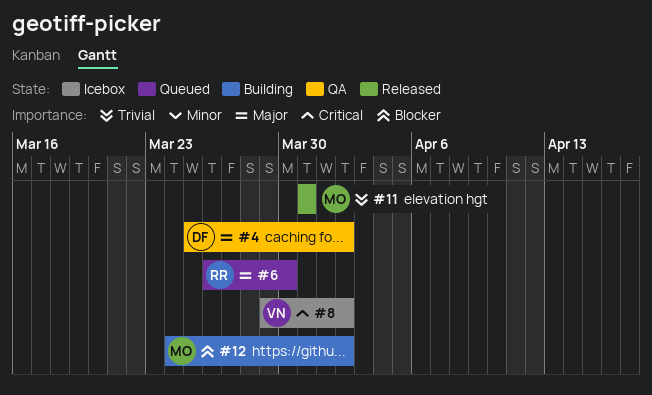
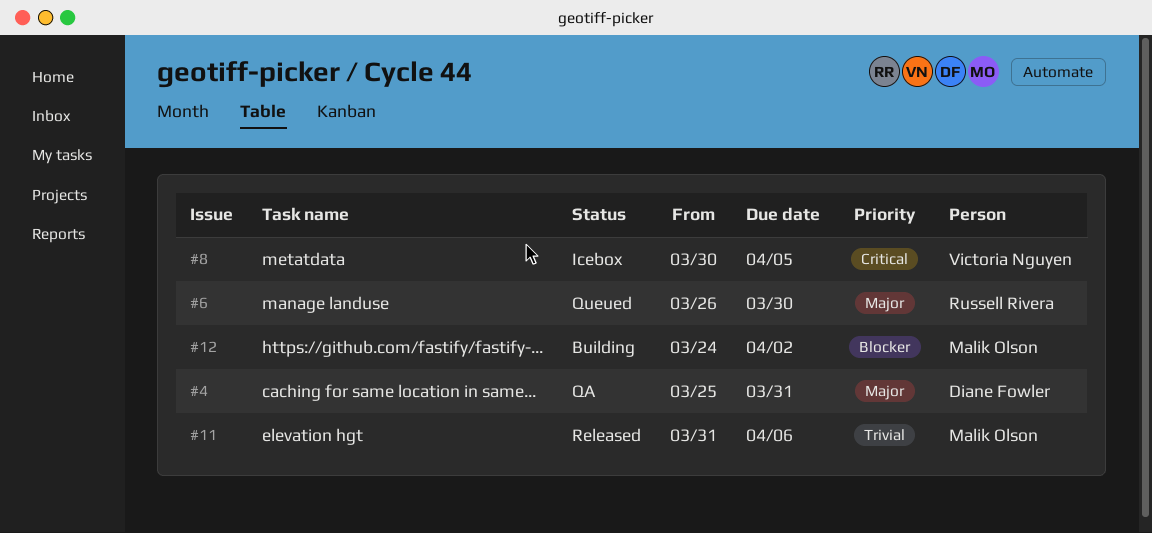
#4, due: Apr 2 -> Mar 31
#8, start: Mar 29 -> Mar 30
#8, due: Apr 2 -> Apr 5
#11, due: Mar 31 -> Apr 6

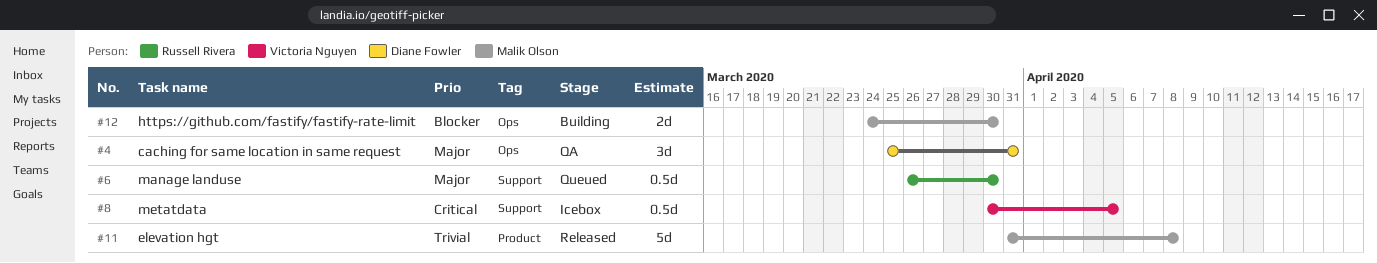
#11, due: Apr 6 -> Apr 8
#12, due: Apr 2 -> Mar 30

